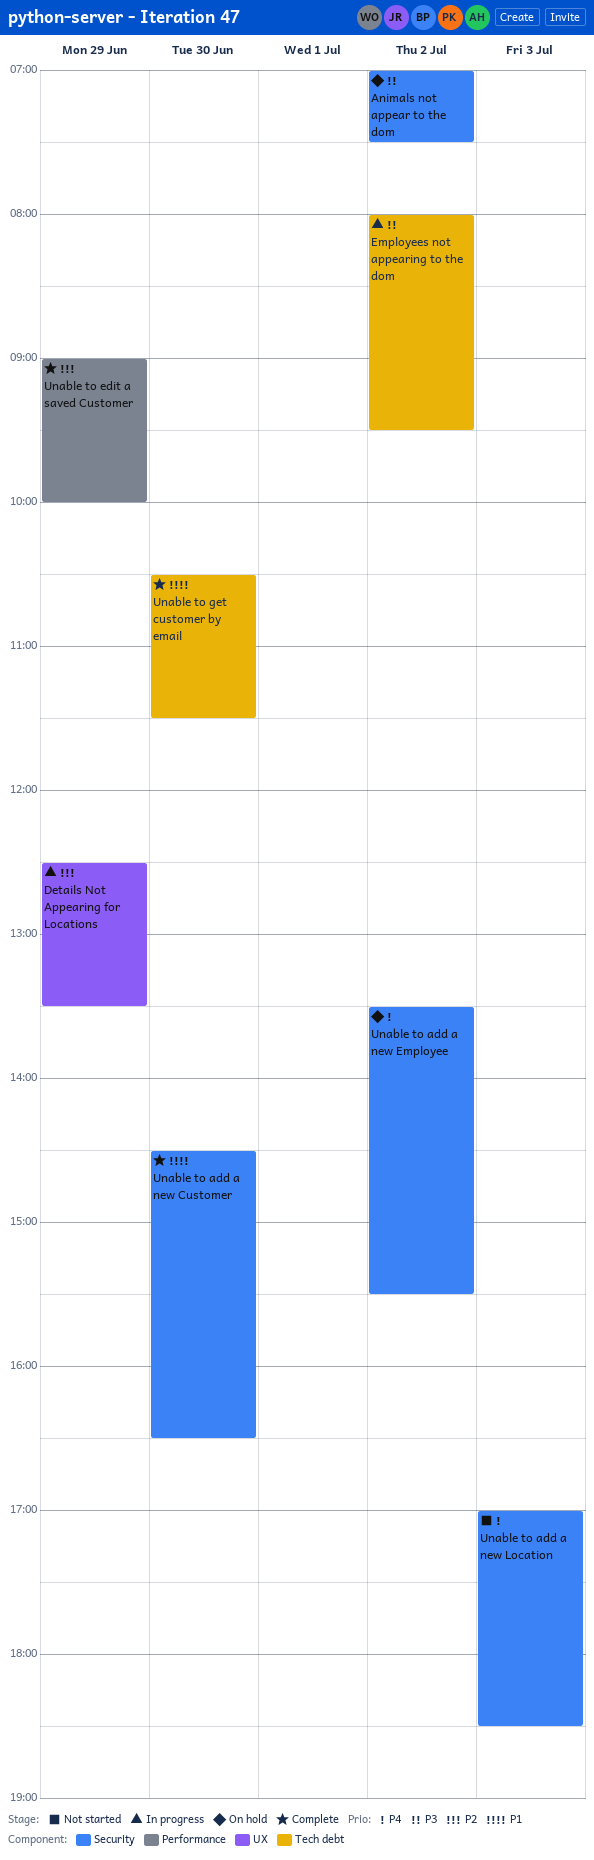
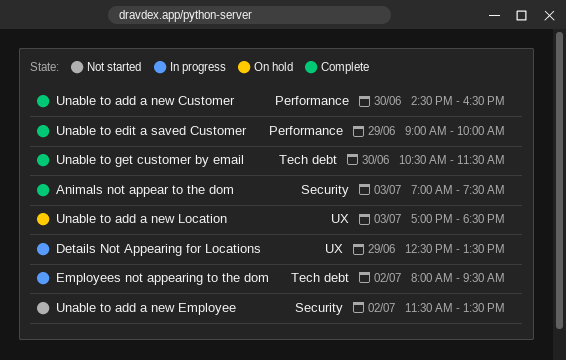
Animals not appear to the dom, status: On hold -> Complete
Animals not appear to the dom, day: Jul 2 -> Jul 3
Unable to add a new Customer, label: Security -> Performance
Unable to add a new Employee, status: On hold -> Not started
Unable to add a new Employee, begins: 13:30 -> 11:30
Unable to add a new Employee, ends: 15:30 -> 13:30
Unable to add a new Location, status: Not started -> On hold
Unable to add a new Location, label: Security -> UX

